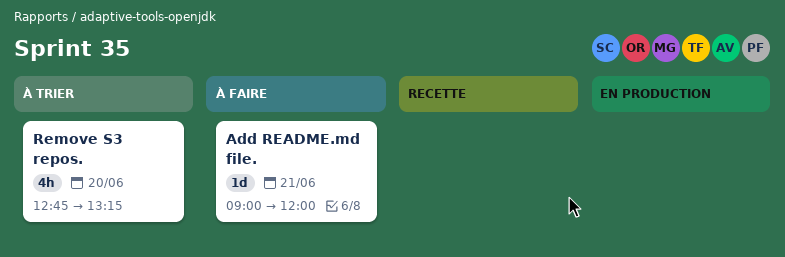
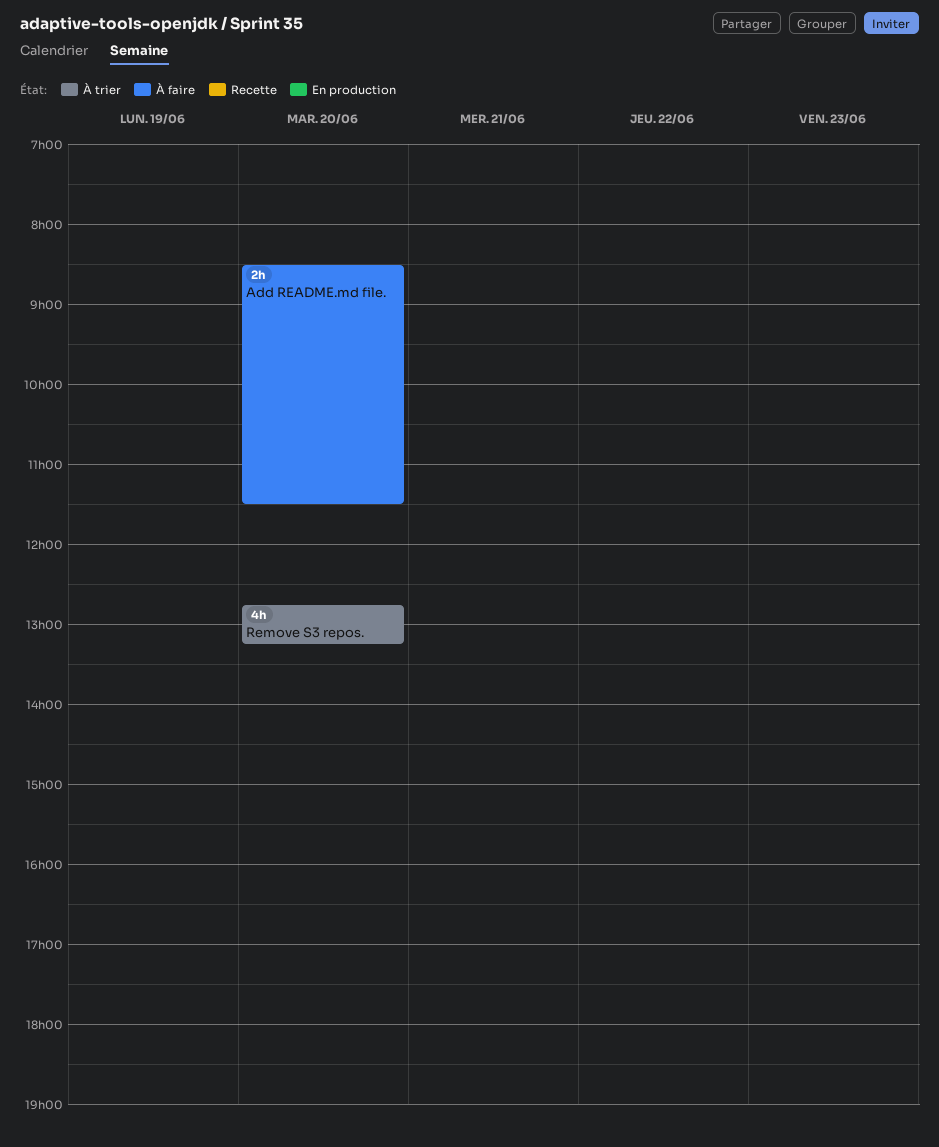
Add README.md file., estimate: 1d -> 2h
Add README.md file., day: Jun 21 -> Jun 20
Add README.md file., begins: 09:00 -> 08:30
Add README.md file., ends: 12:00 -> 11:30

